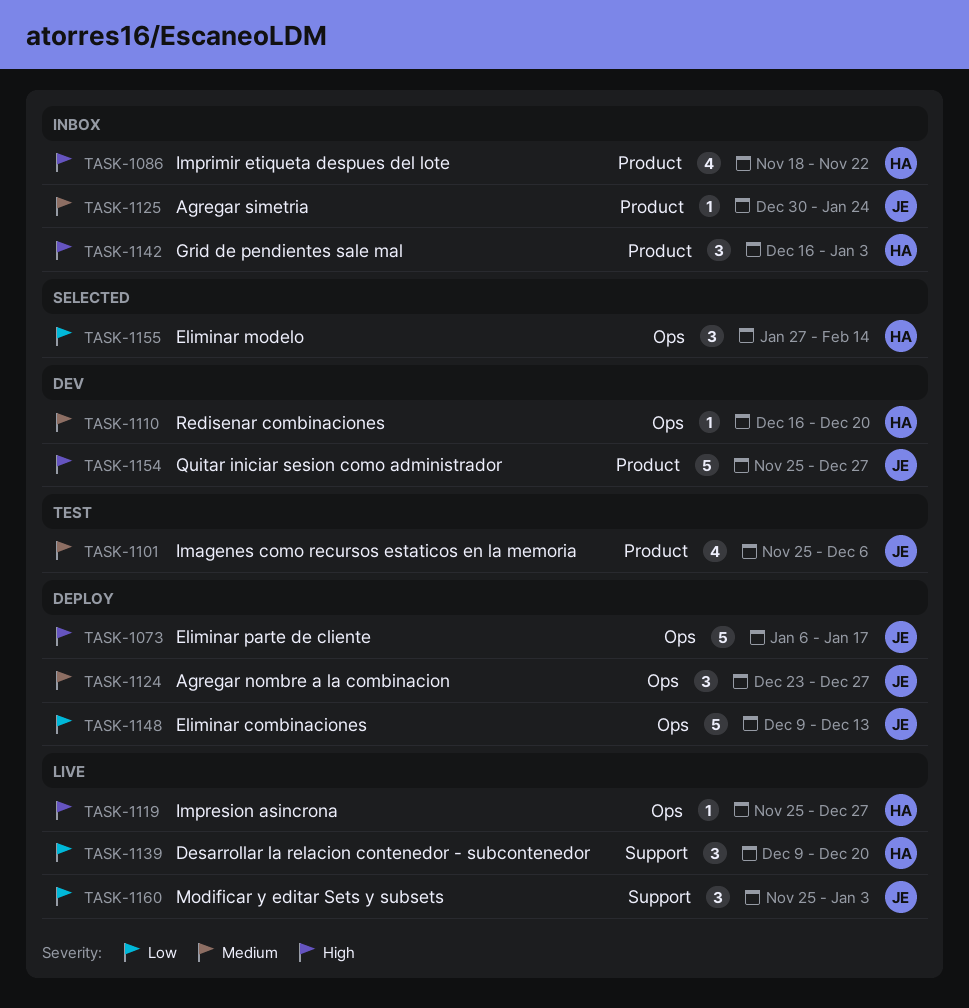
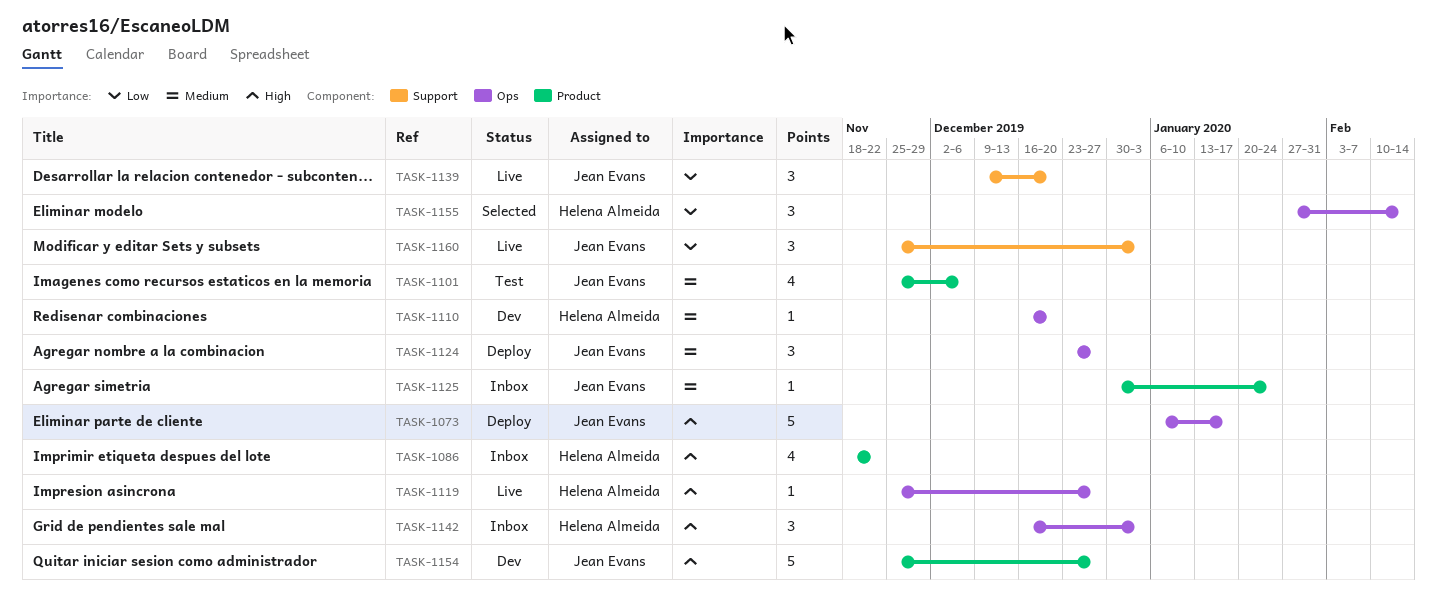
TASK-1139, owner: Helena Almeida -> Jean Evans
TASK-1142, label: Product -> Ops
TASK-1148: present -> none

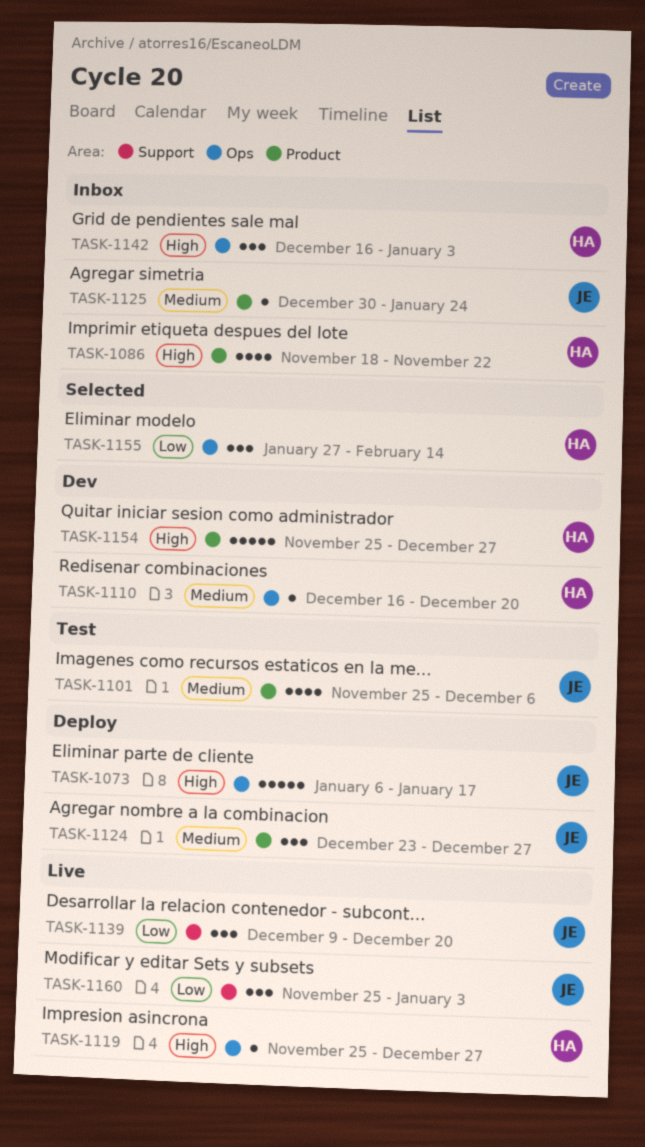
TASK-1124, label: Ops -> Product
TASK-1154, owner: Jean Evans -> Helena Almeida

